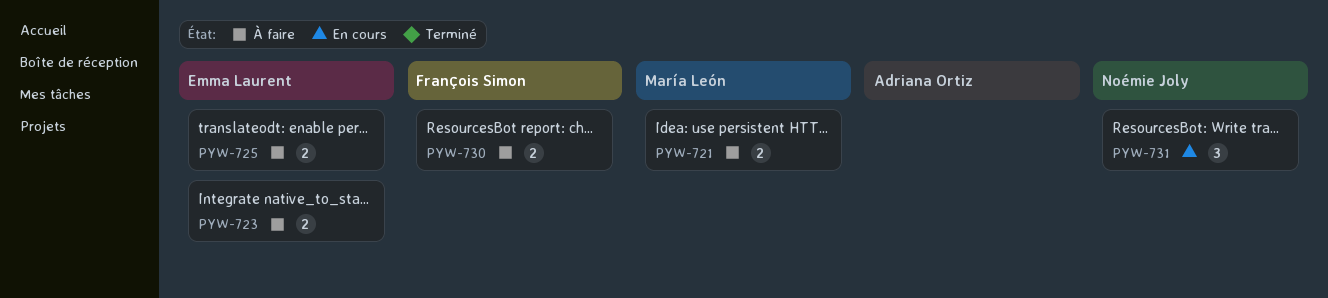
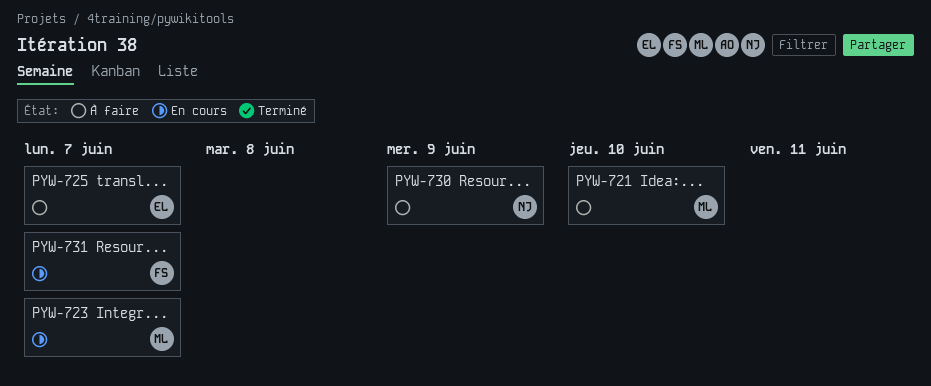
PYW-723, status: À faire -> En cours
PYW-723, owner: Emma Laurent -> María León
PYW-730, owner: François Simon -> Noémie Joly
PYW-731, owner: Noémie Joly -> François Simon

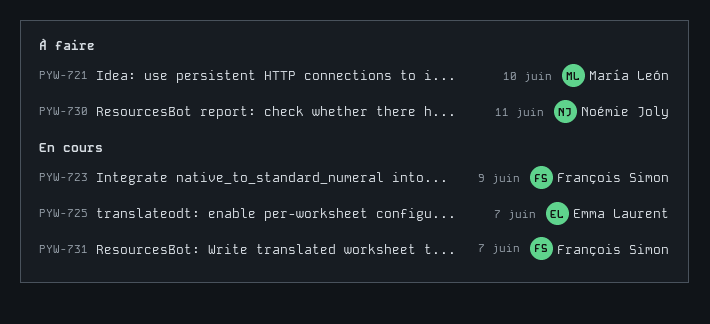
PYW-723, owner: María León -> François Simon
PYW-723, due: Jun 7 -> Jun 9
PYW-725, status: À faire -> En cours
PYW-730, due: Jun 9 -> Jun 11

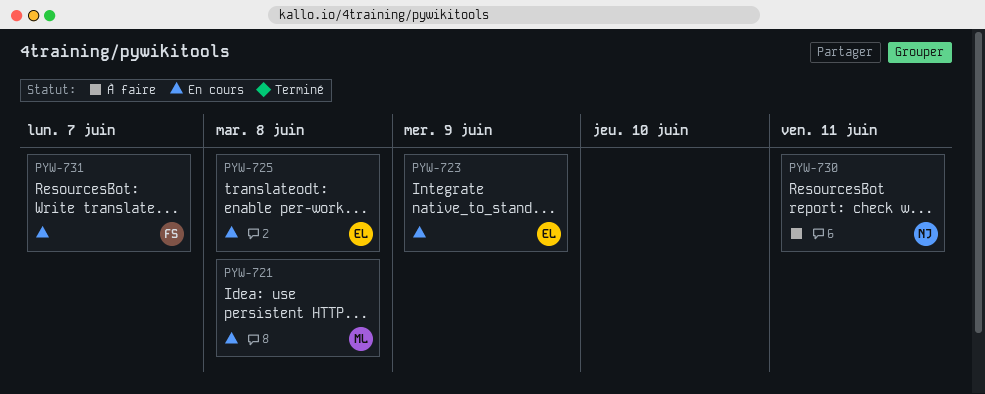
PYW-721, status: À faire -> En cours
PYW-721, due: Jun 10 -> Jun 8
PYW-723, owner: François Simon -> Emma Laurent
PYW-725, due: Jun 7 -> Jun 8

